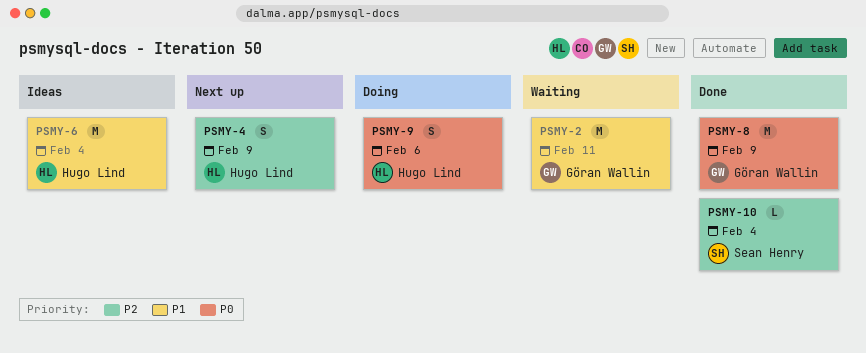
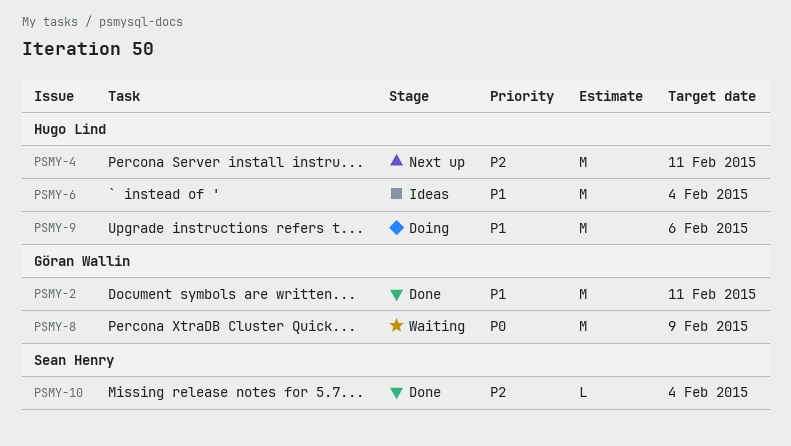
PSMY-2, status: Waiting -> Done
PSMY-4, estimate: S -> M
PSMY-4, due: Feb 9 -> Feb 11
PSMY-8, status: Done -> Waiting
PSMY-9, priority: P0 -> P1
PSMY-9, estimate: S -> M

